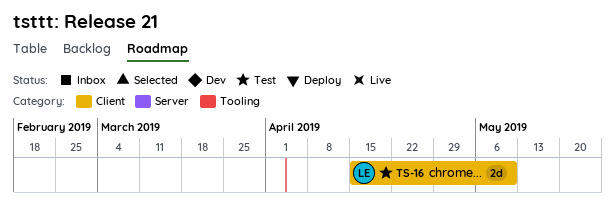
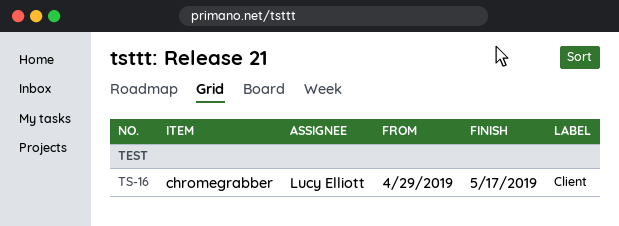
TS-16, start: Apr 15 -> Apr 29
TS-16, due: May 10 -> May 17

